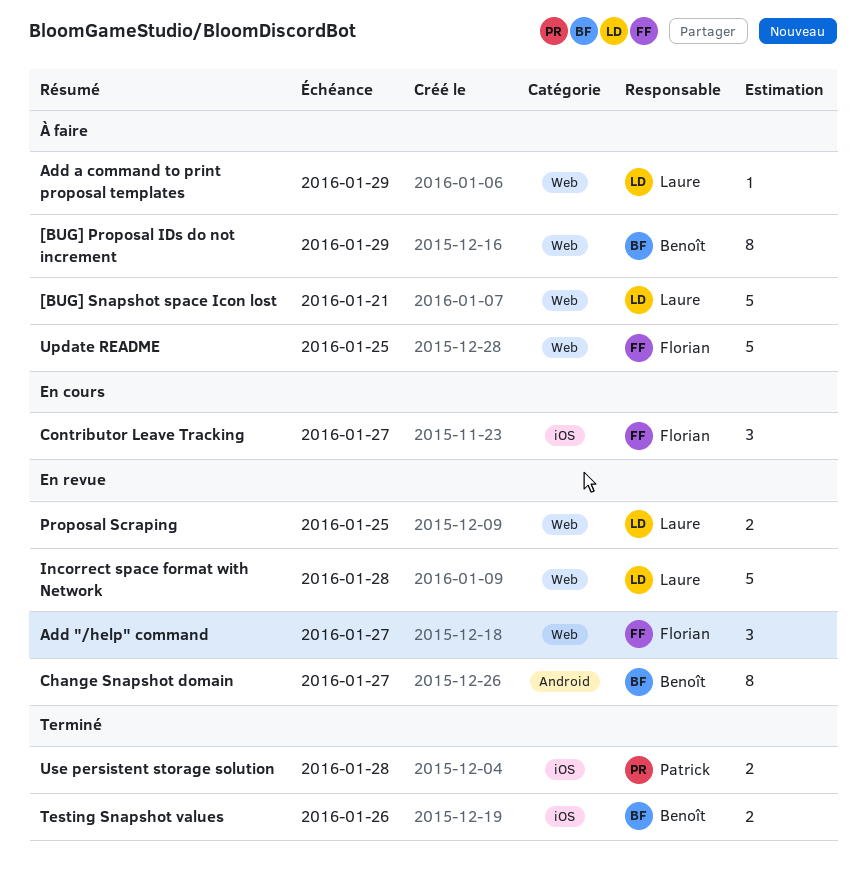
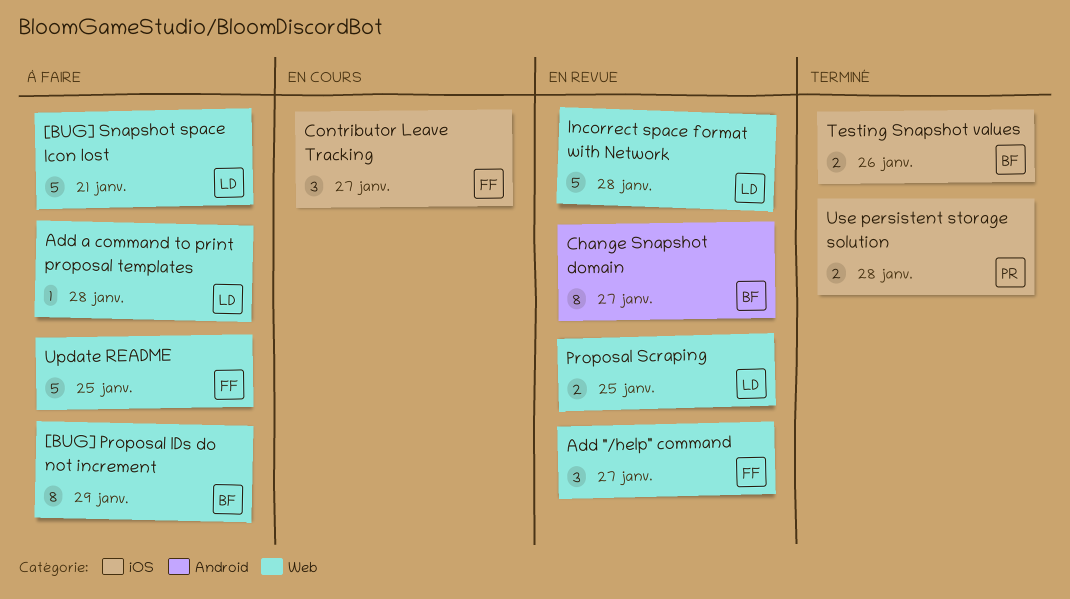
Add a command to print proposal templates, due: Jan 29 -> Jan 28

